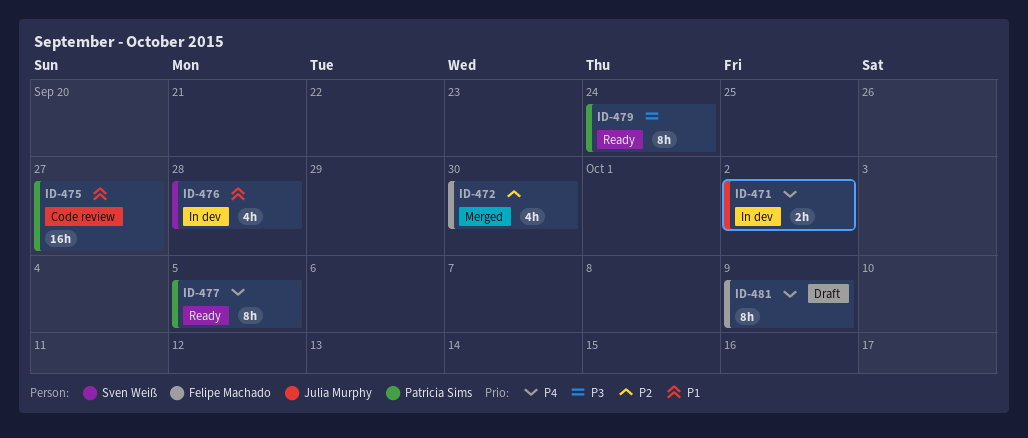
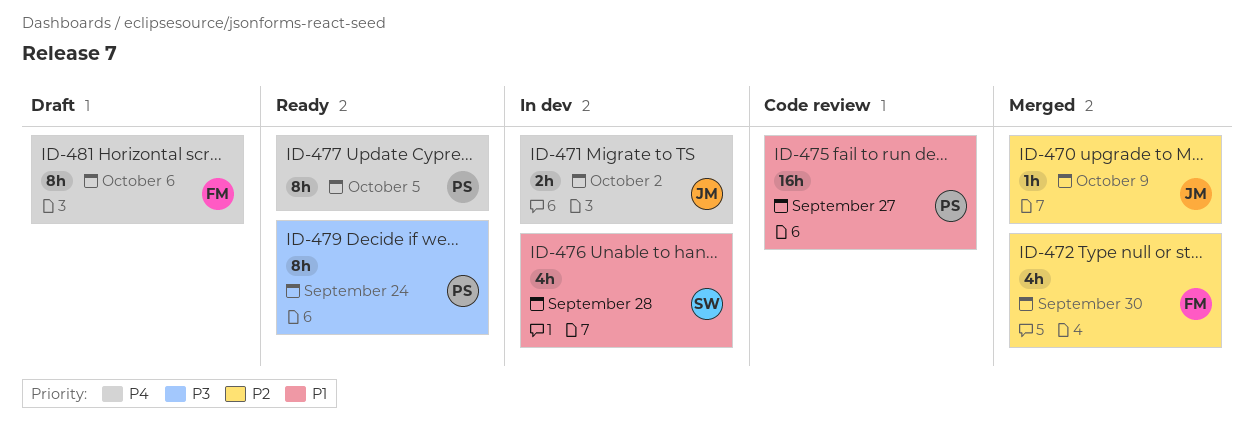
ID-470: none -> present
ID-481, due: Oct 9 -> Oct 6

